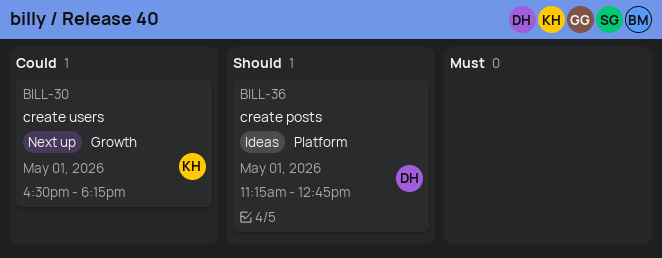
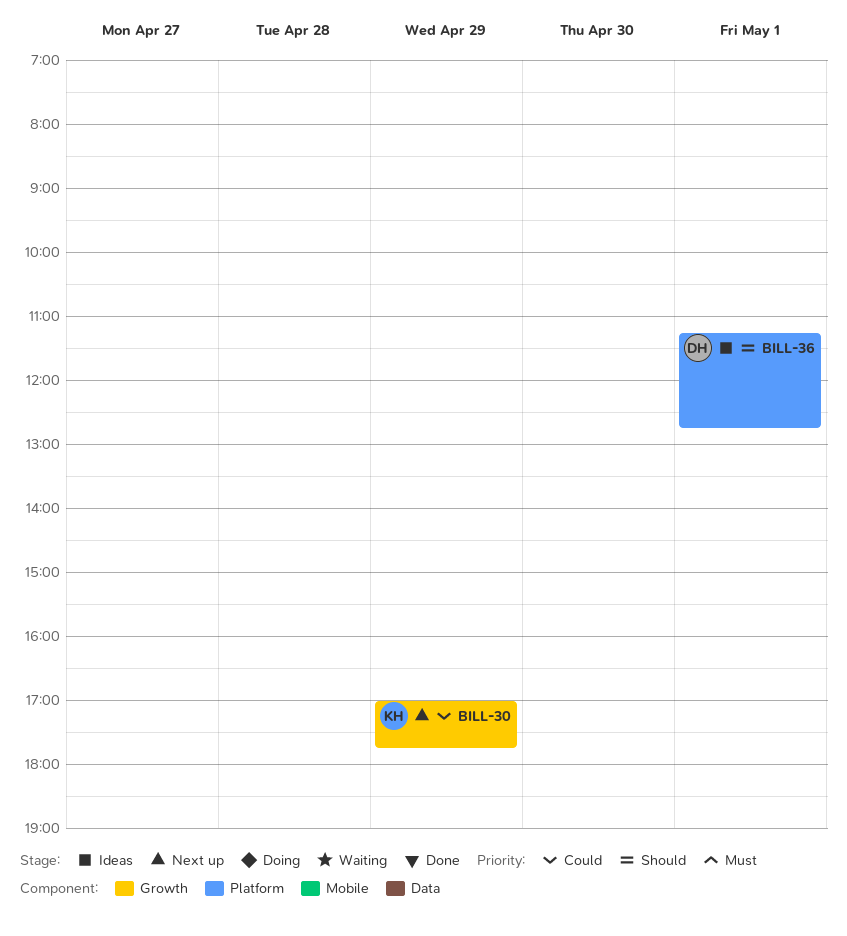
BILL-30, day: May 1 -> Apr 29
BILL-30, begins: 16:30 -> 17:00
BILL-30, ends: 18:15 -> 17:45

